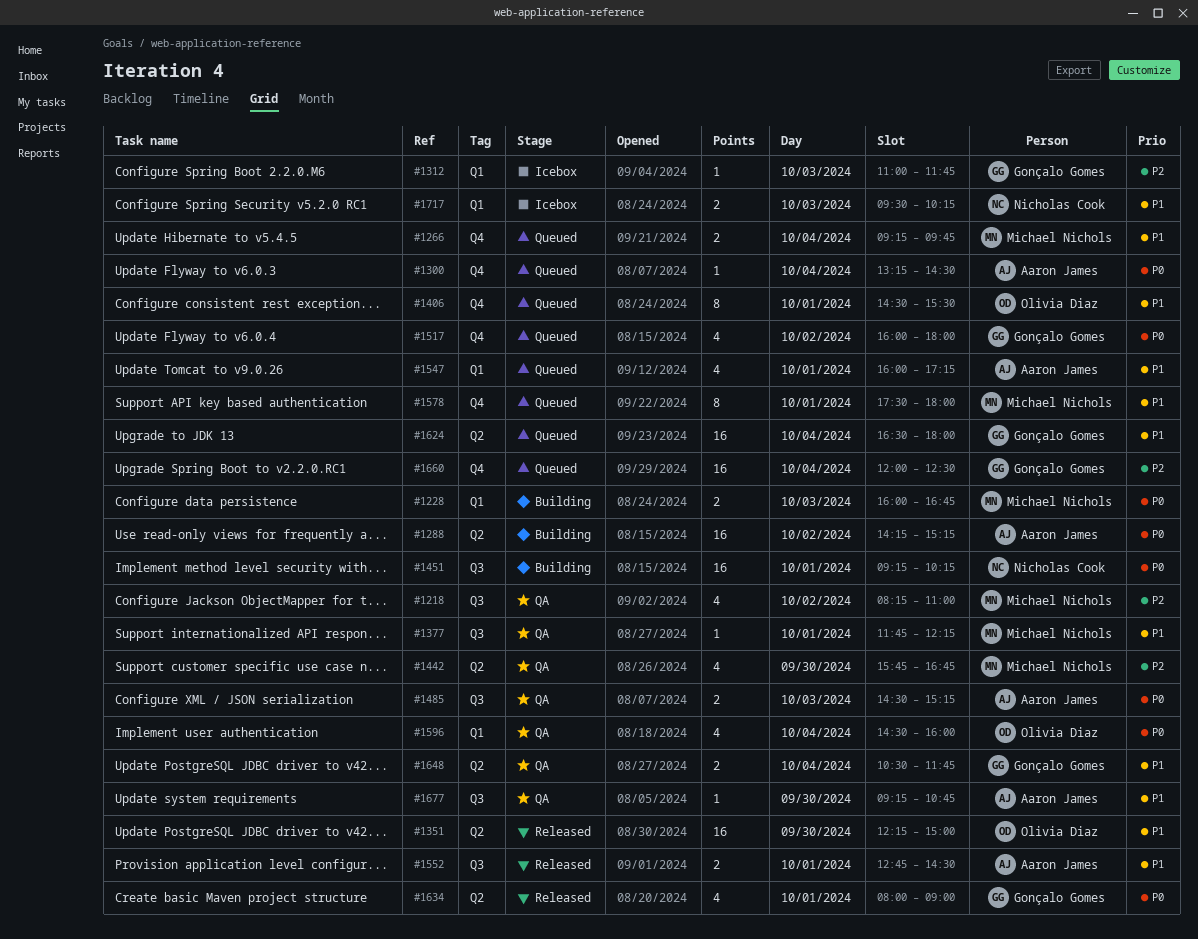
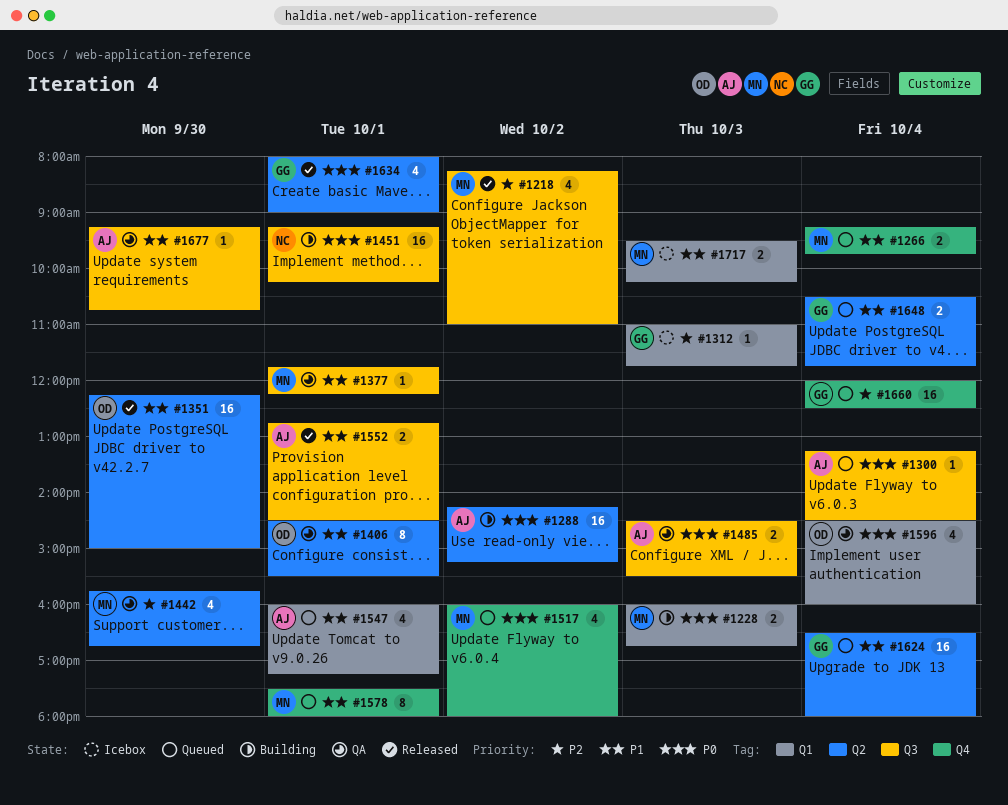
#1218, status: QA -> Released
#1300, label: Q4 -> Q3
#1406, status: Queued -> QA
#1406, label: Q4 -> Q2
#1485, ends: 15:15 -> 15:30
#1517, owner: Gonçalo Gomes -> Michael Nichols
#1648, status: QA -> Queued
#1717, owner: Nicholas Cook -> Michael Nichols

